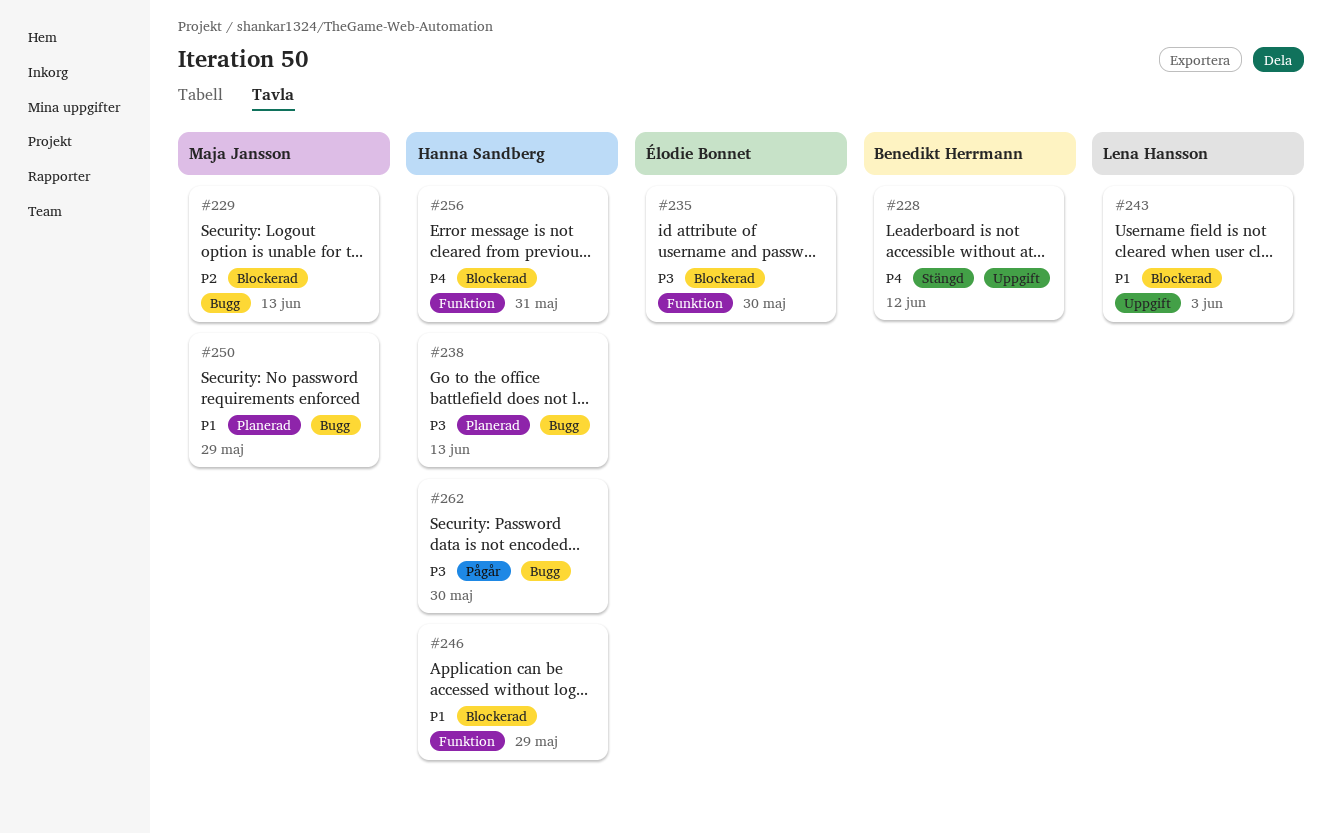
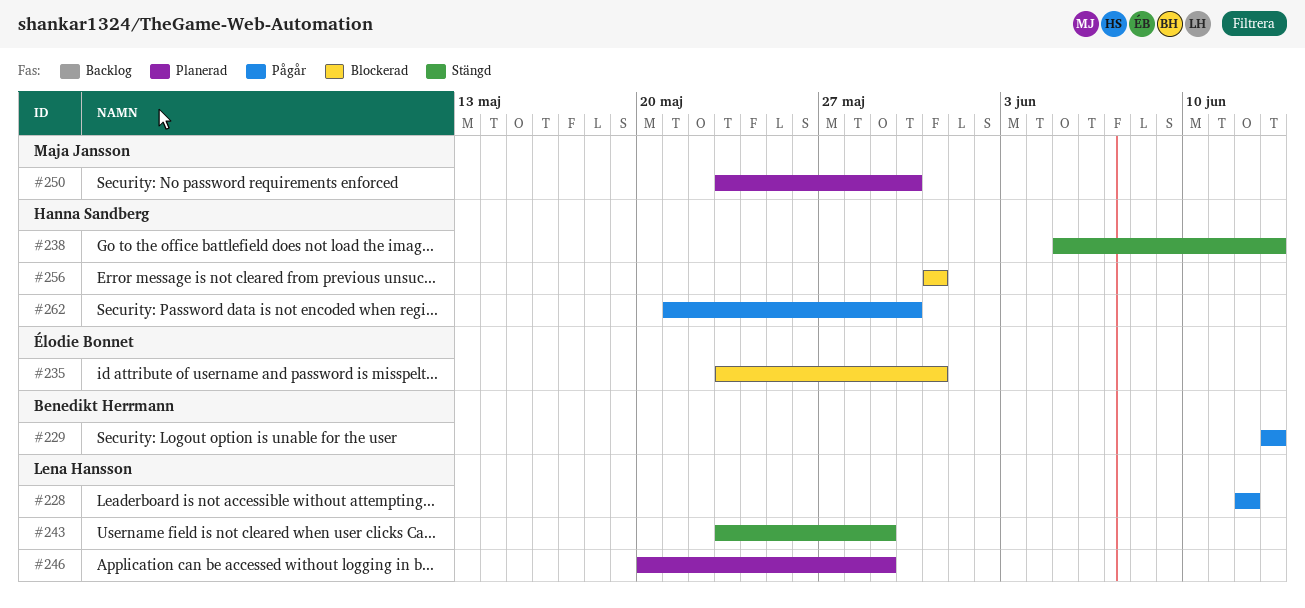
#228, status: Stängd -> Pågår
#228, owner: Benedikt Herrmann -> Lena Hansson
#229, status: Blockerad -> Pågår
#229, owner: Maja Jansson -> Benedikt Herrmann
#235, due: May 30 -> May 31
#238, status: Planerad -> Stängd
#243, status: Blockerad -> Stängd
#243, due: Jun 3 -> May 29
#246, status: Blockerad -> Planerad
#246, owner: Hanna Sandberg -> Lena Hansson
#250, due: May 29 -> May 30

